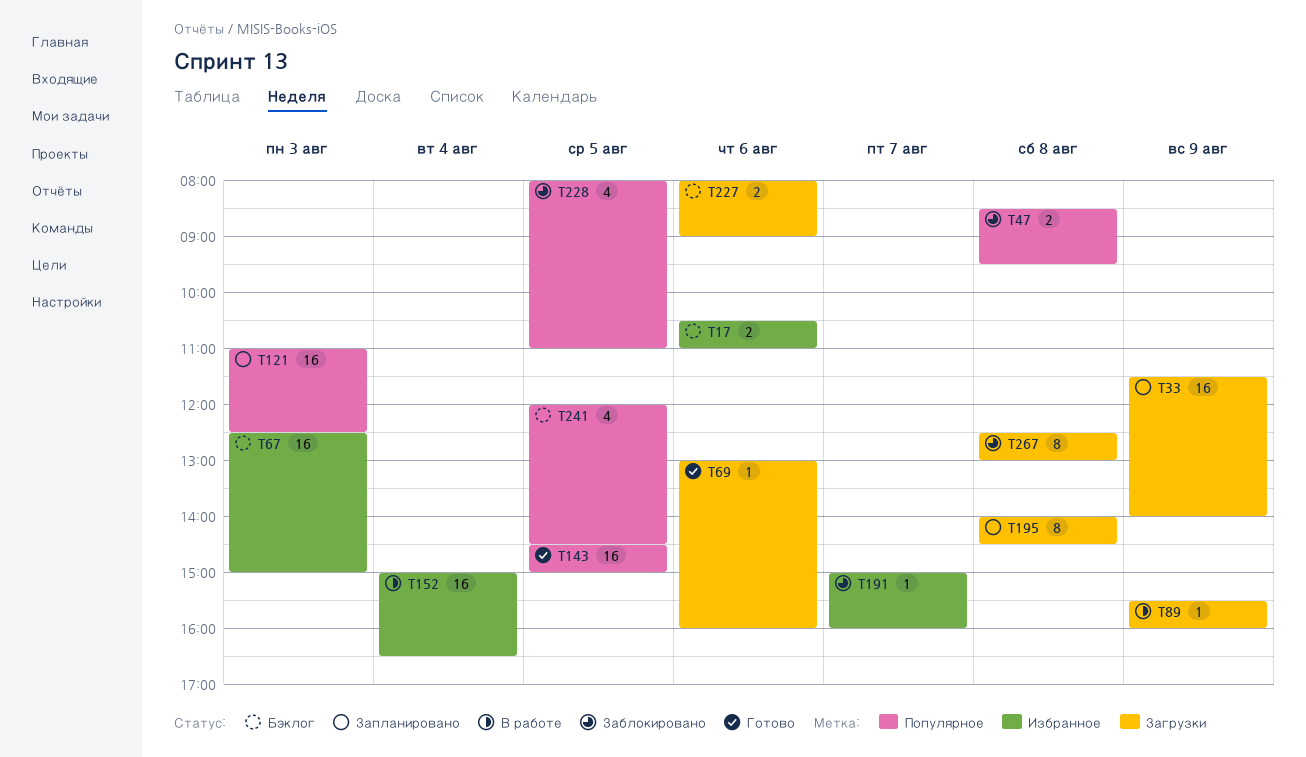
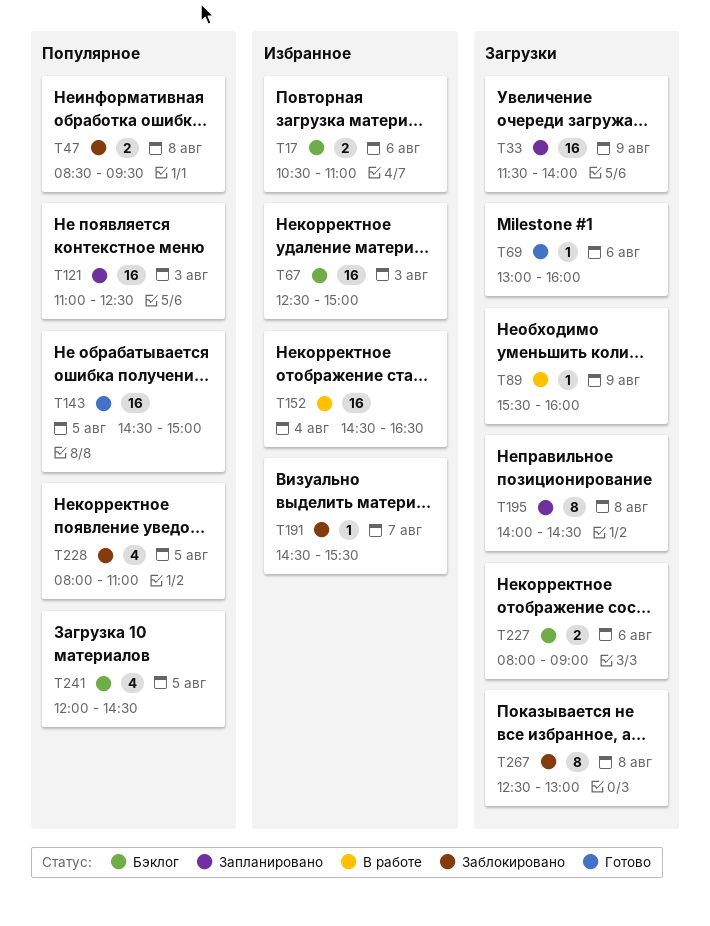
T152, begins: 15:00 -> 14:30
T191, begins: 15:00 -> 14:30
T191, ends: 16:00 -> 15:30

